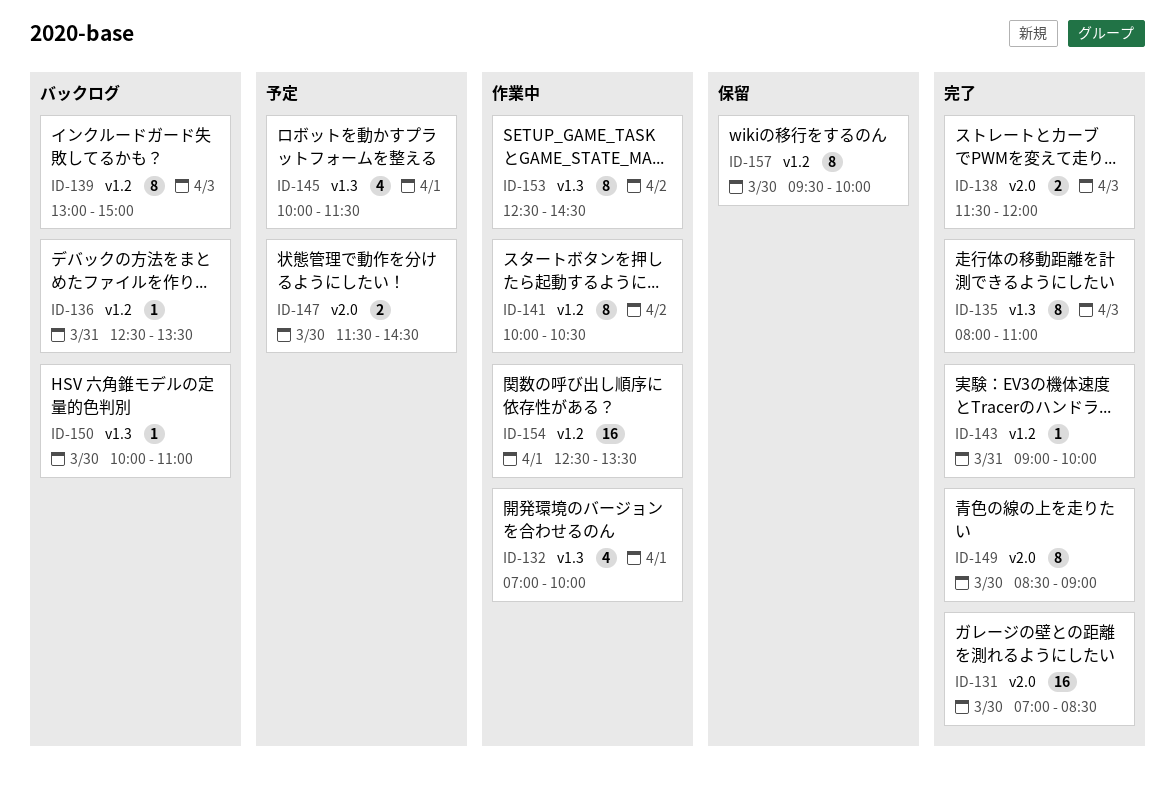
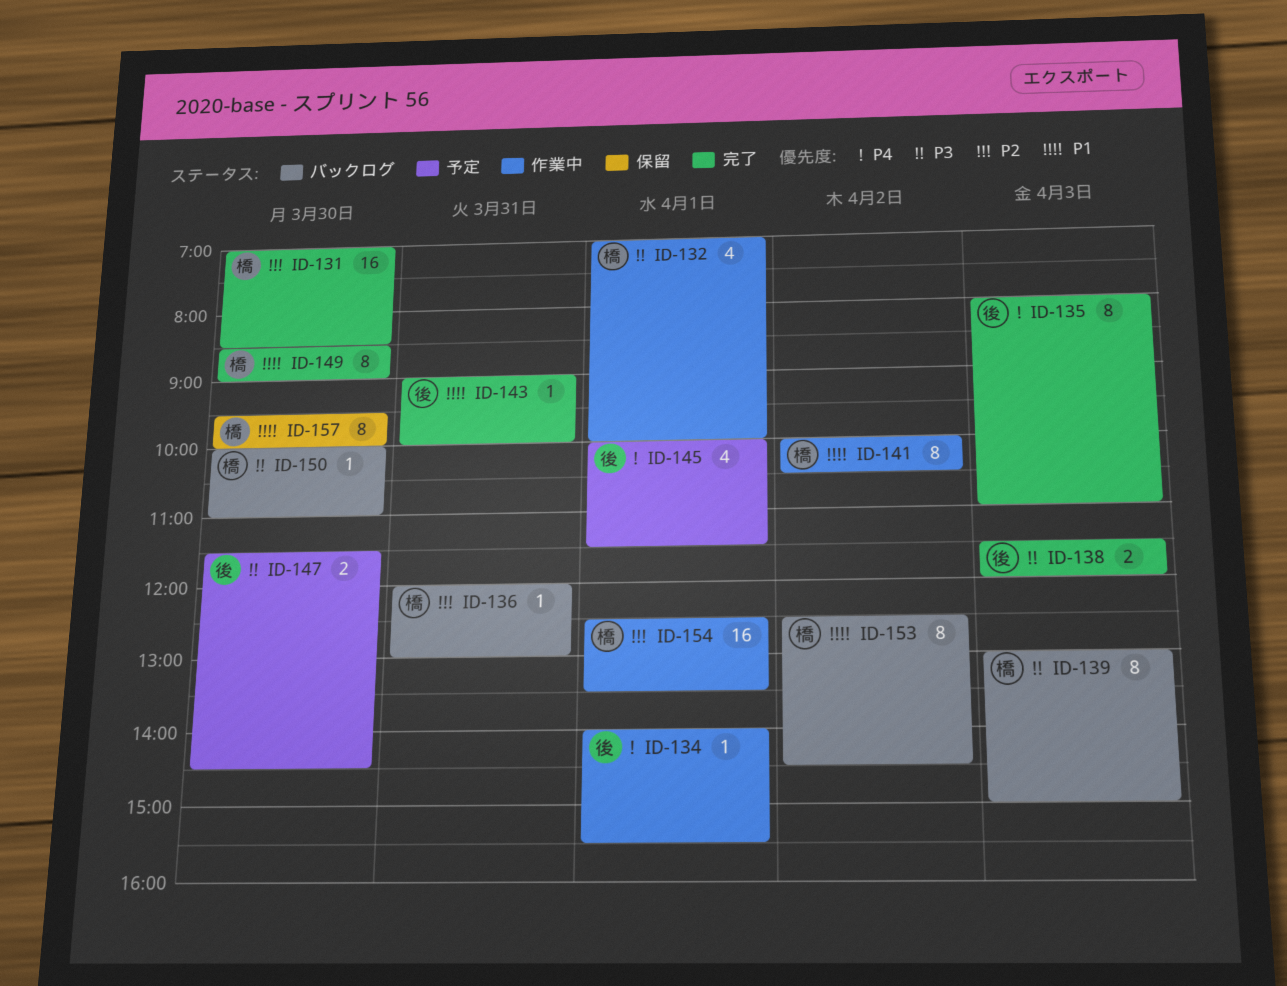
ID-134: none -> present
ID-136, begins: 12:30 -> 12:00
ID-136, ends: 13:30 -> 13:00
ID-153, status: 作業中 -> バックログ

